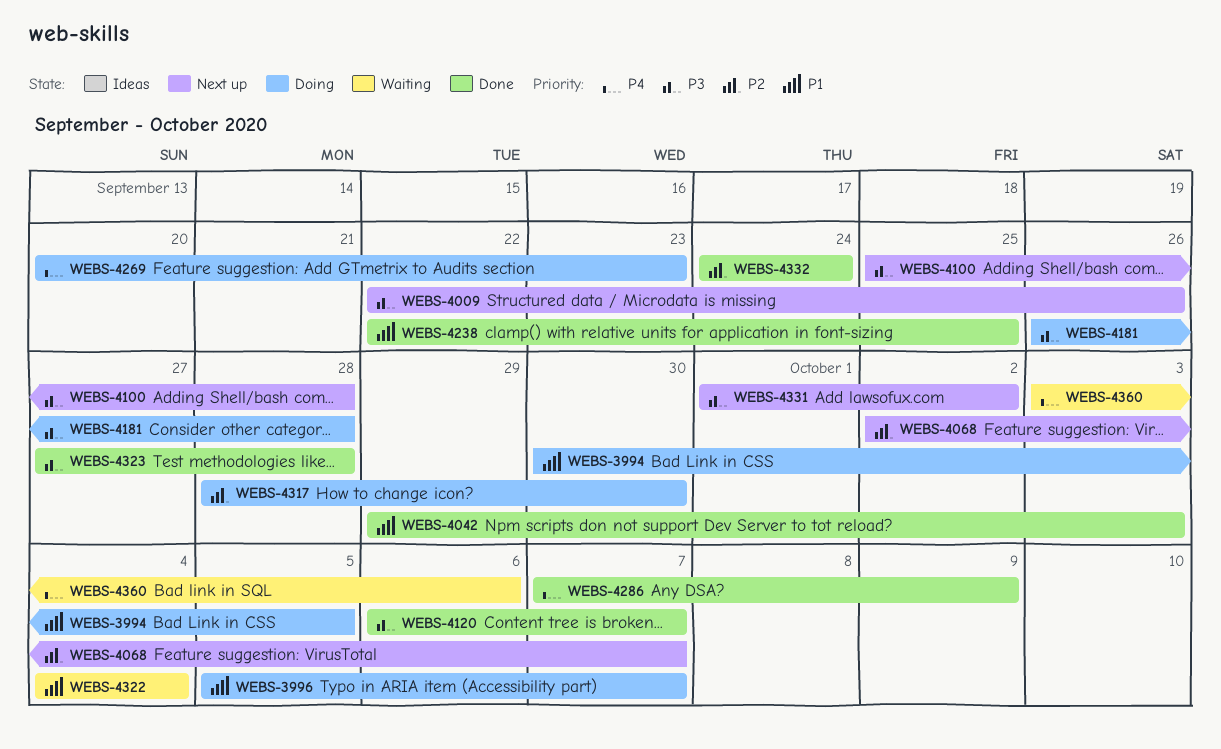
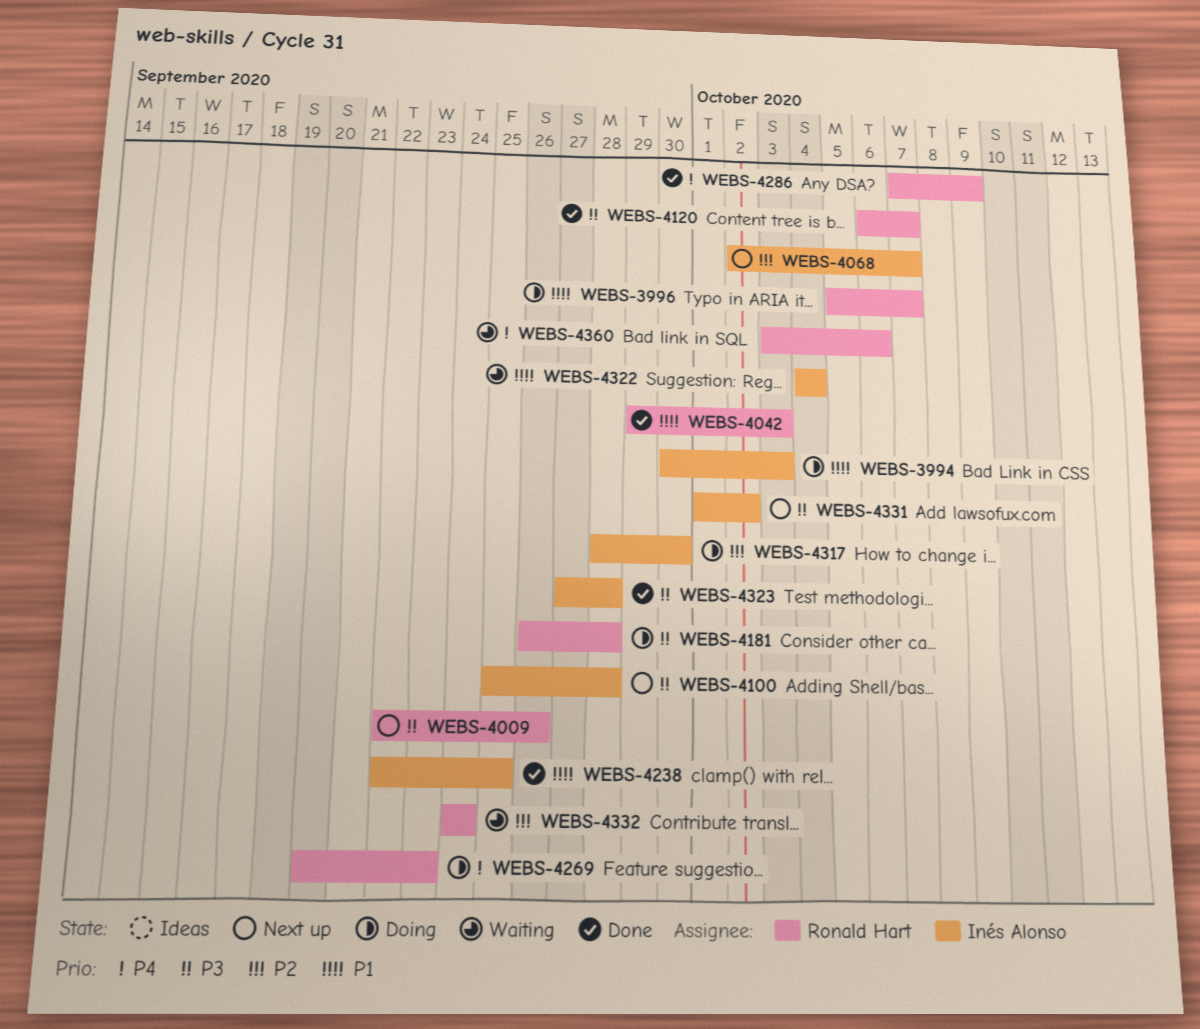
WEBS-3994, due: Oct 5 -> Oct 3
WEBS-4332, status: Done -> Waiting

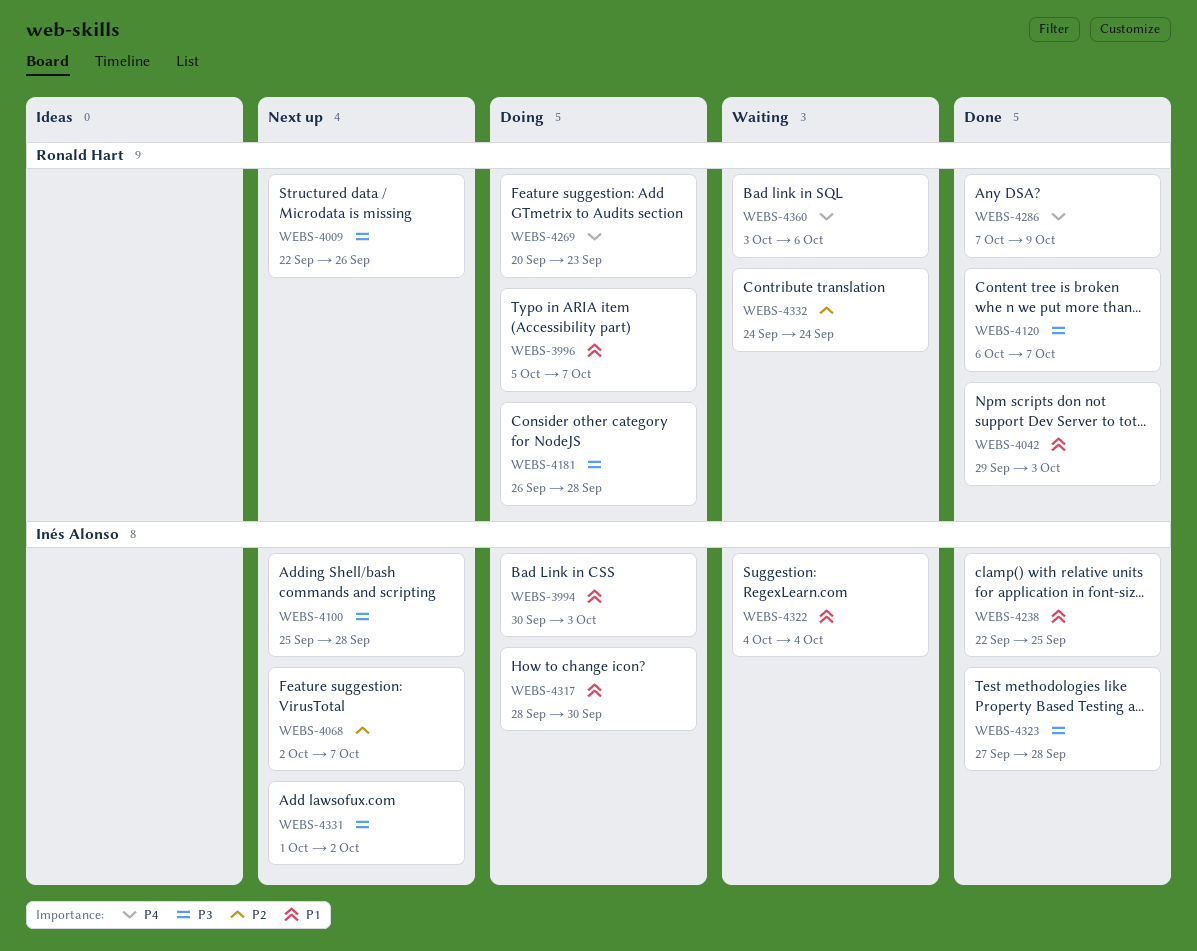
WEBS-4317, priority: P2 -> P1

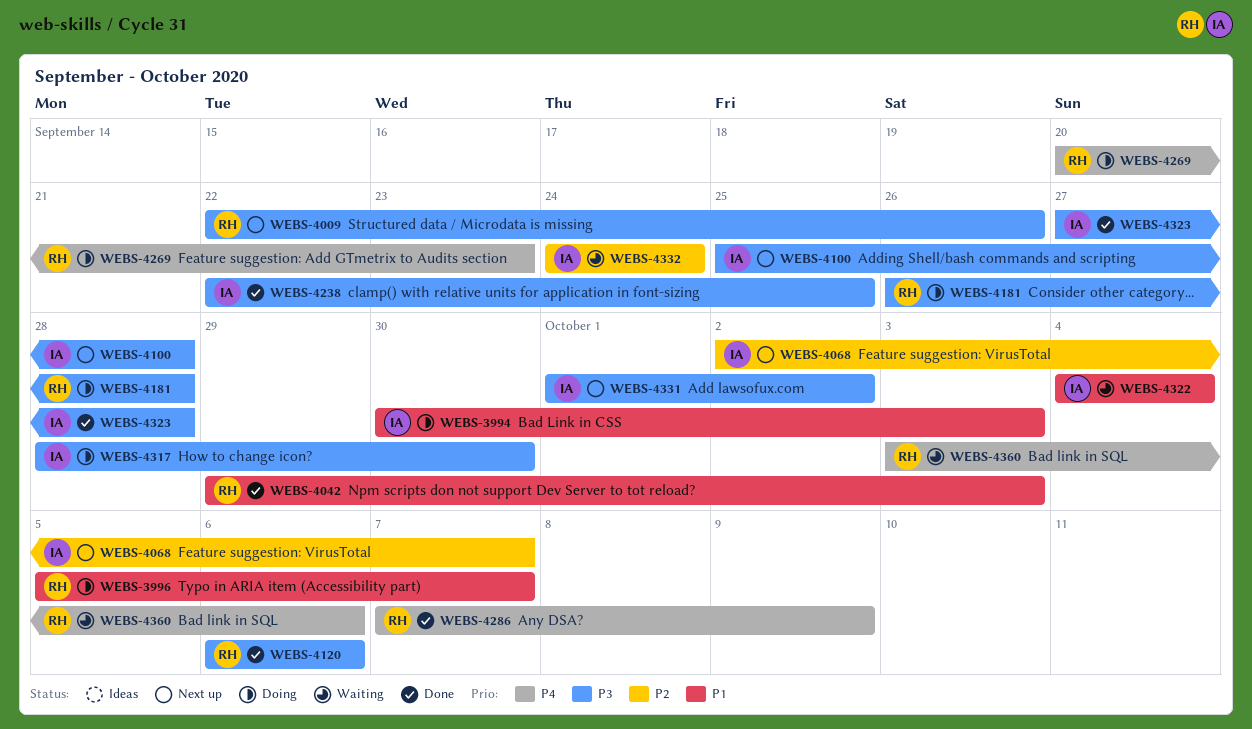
WEBS-4120, due: Oct 7 -> Oct 6
WEBS-4238, priority: P1 -> P3
WEBS-4317, priority: P1 -> P3
WEBS-4332, owner: Ronald Hart -> Inés Alonso

